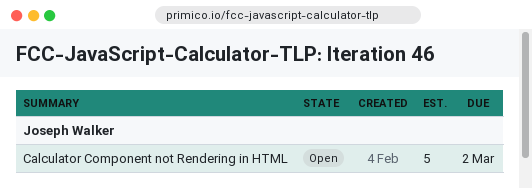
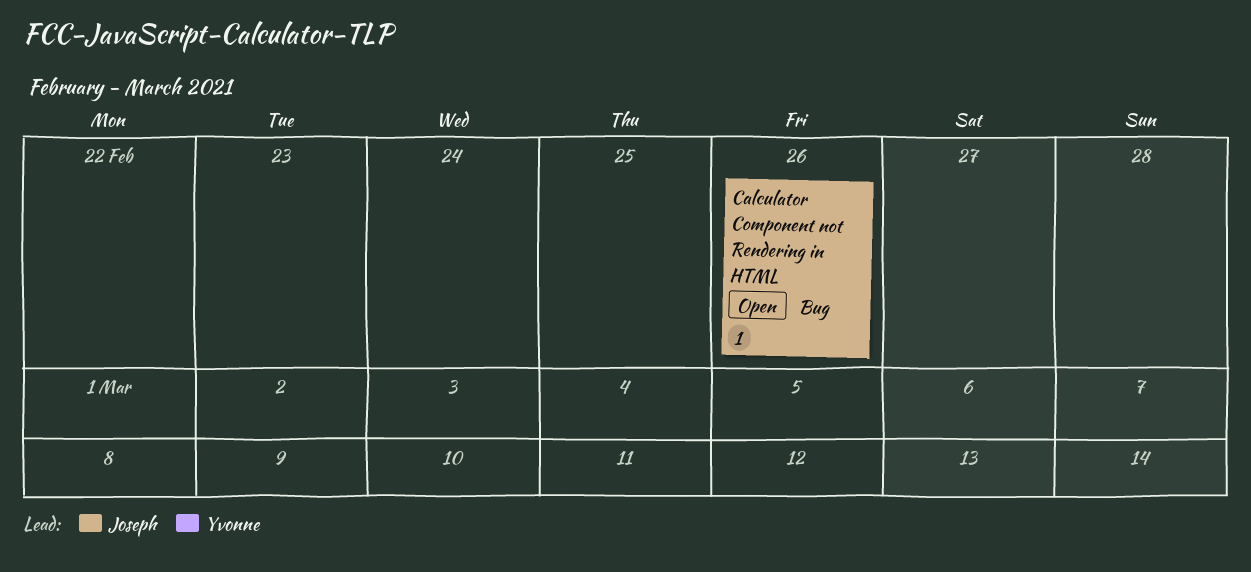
Calculator Component not Rendering in HTML, estimate: 5 -> 1
Calculator Component not Rendering in HTML, due: Mar 2 -> Feb 26

